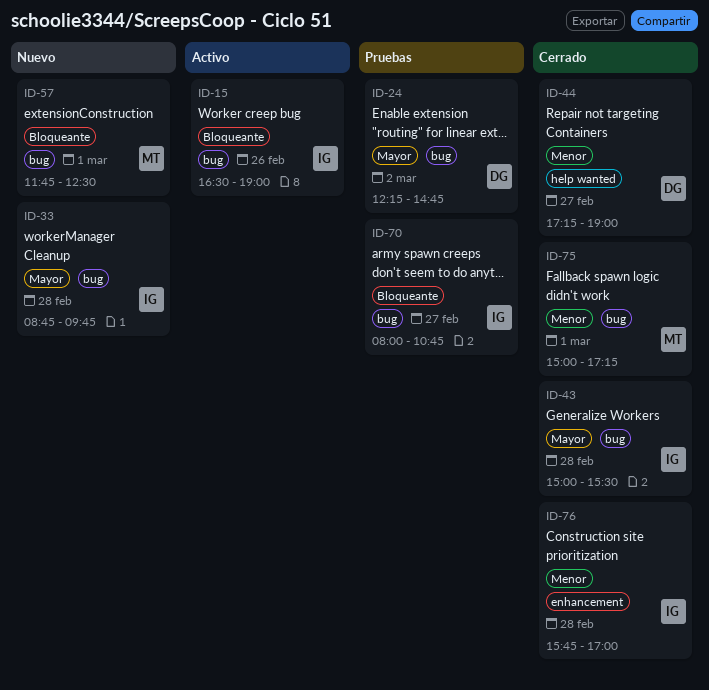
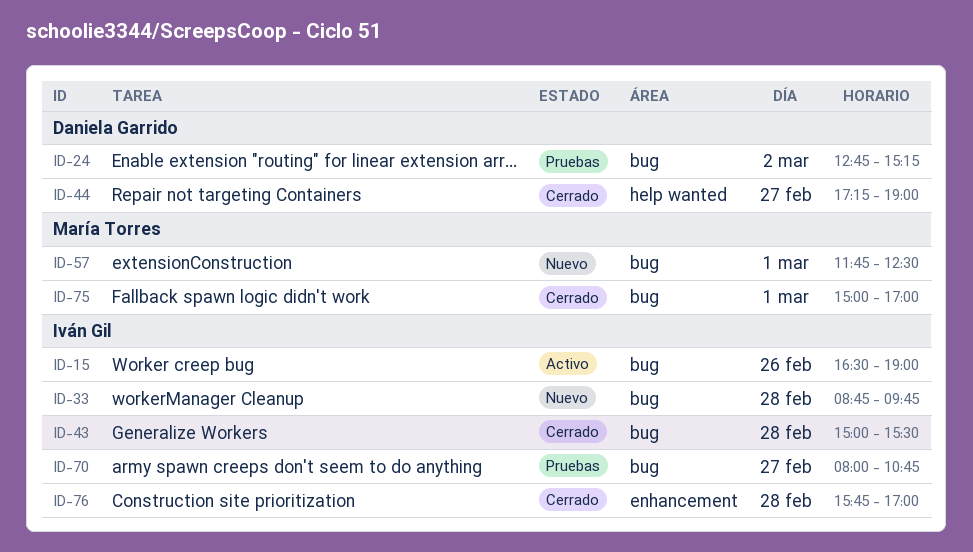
ID-24, begins: 12:15 -> 12:45
ID-24, ends: 14:45 -> 15:15
ID-75, ends: 17:15 -> 17:00

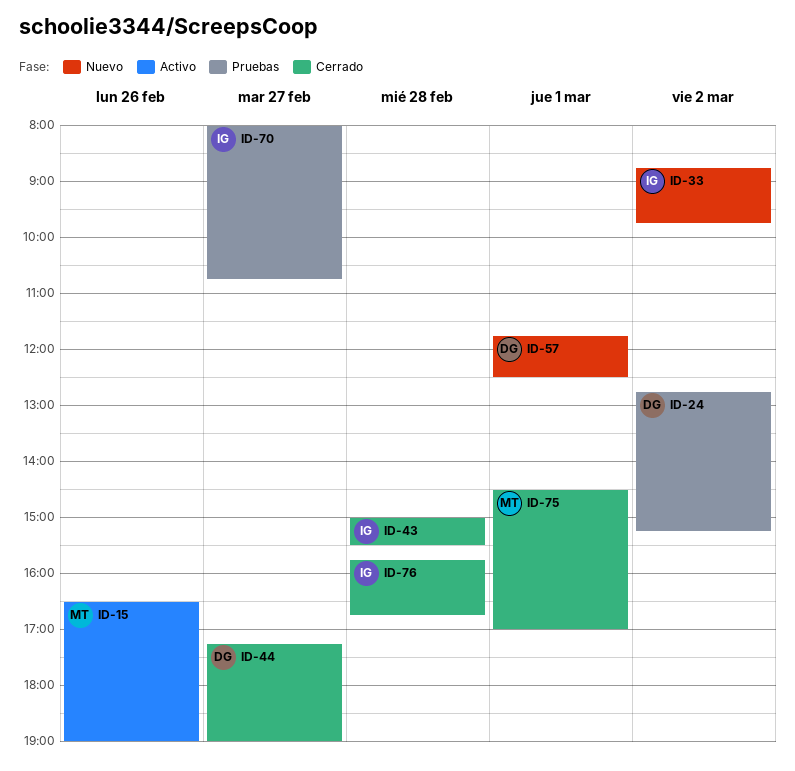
ID-15, owner: Iván Gil -> María Torres
ID-33, day: Feb 28 -> Mar 2
ID-57, owner: María Torres -> Daniela Garrido
ID-75, begins: 15:00 -> 14:30
ID-76, ends: 17:00 -> 16:45

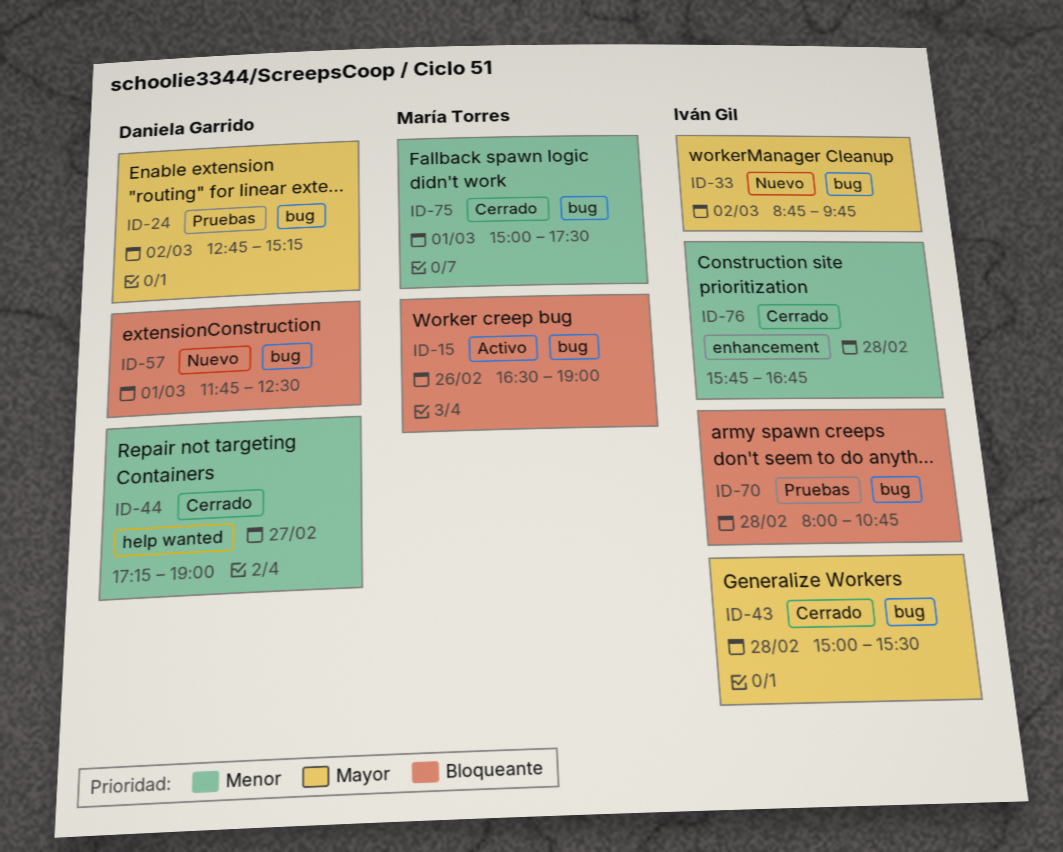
ID-70, day: Feb 27 -> Feb 28
ID-75, begins: 14:30 -> 15:00
ID-75, ends: 17:00 -> 17:30

